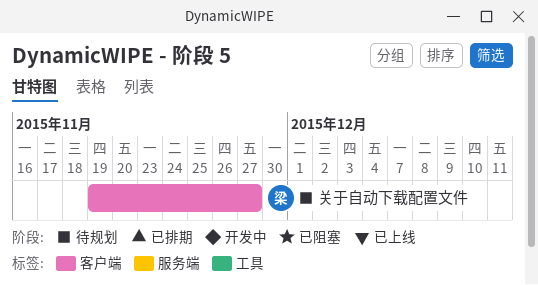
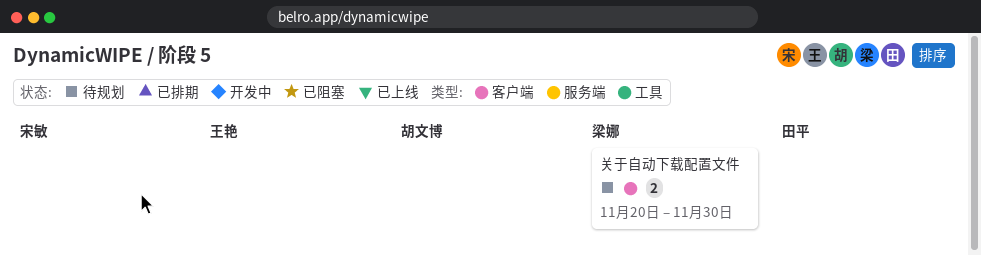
关于自动下载配置文件, start: Nov 19 -> Nov 20
关于自动下载配置文件, due: Nov 27 -> Nov 30

